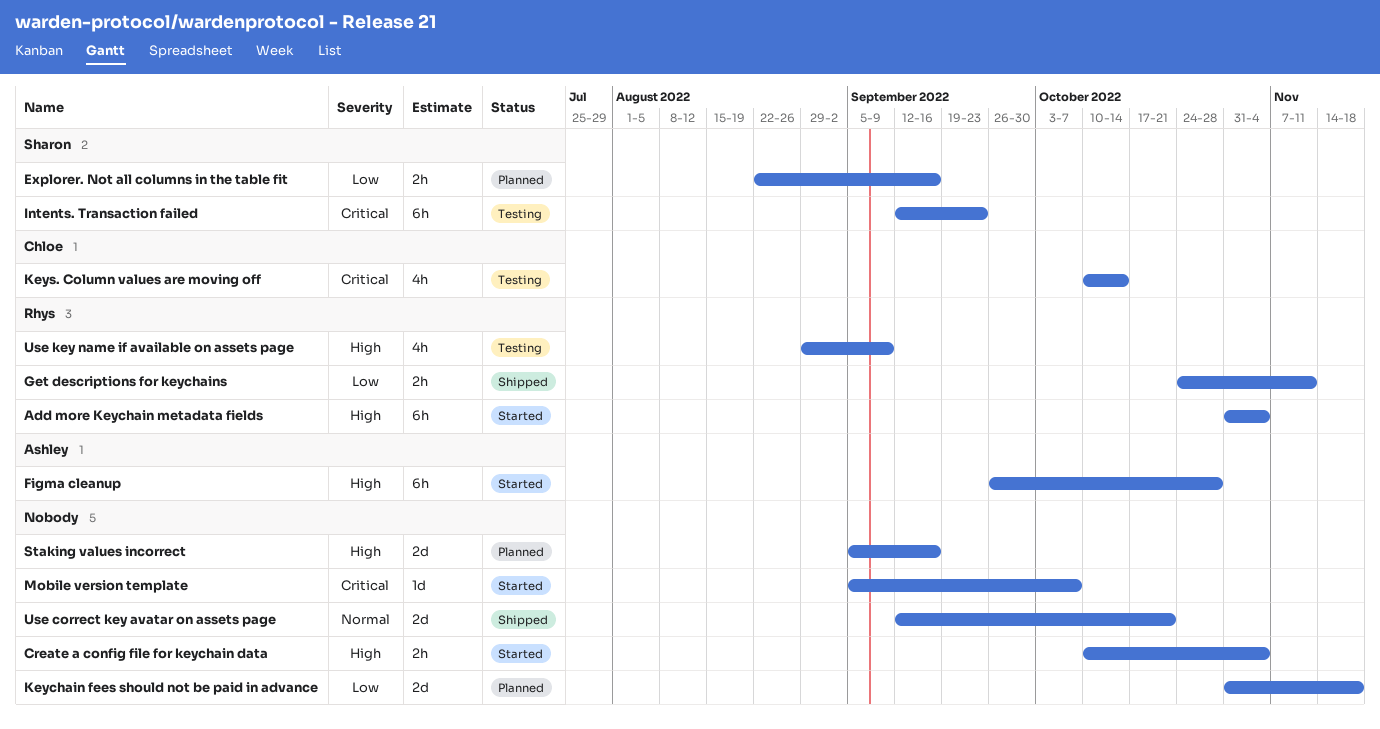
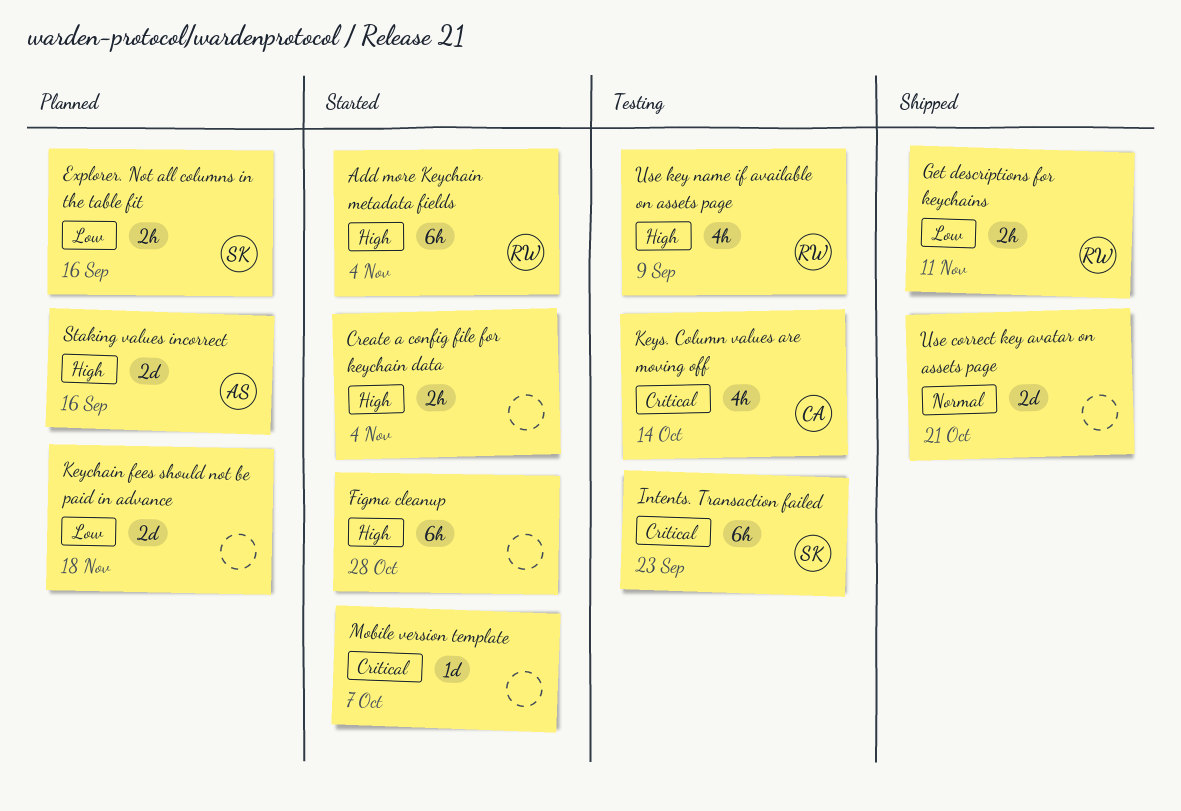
Figma cleanup, owner: Ashley -> none
Staking values incorrect, owner: none -> Ashley

